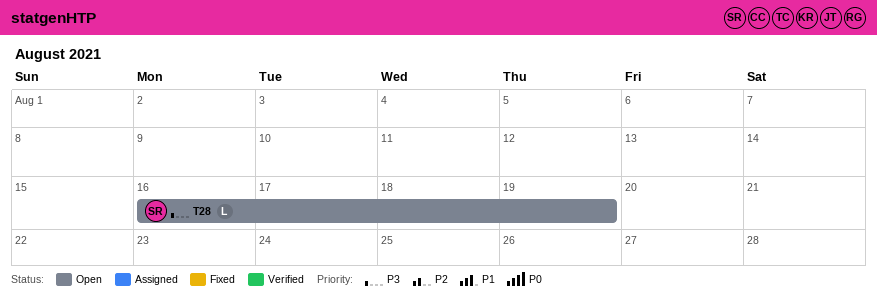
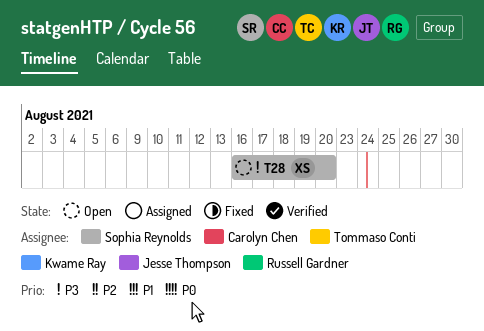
T28, estimate: L -> XS
T28, due: Aug 19 -> Aug 20

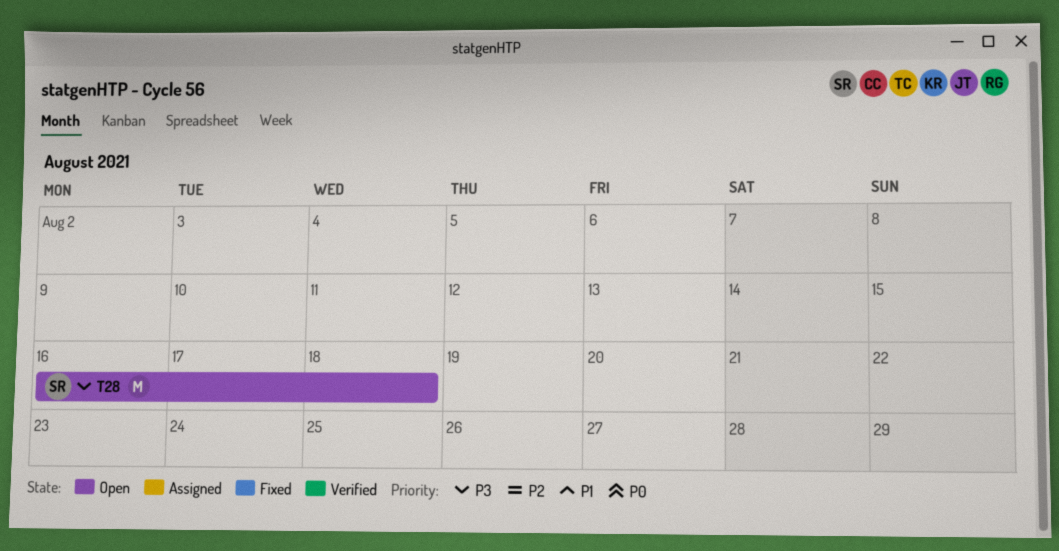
T28, estimate: XS -> M
T28, due: Aug 20 -> Aug 18

